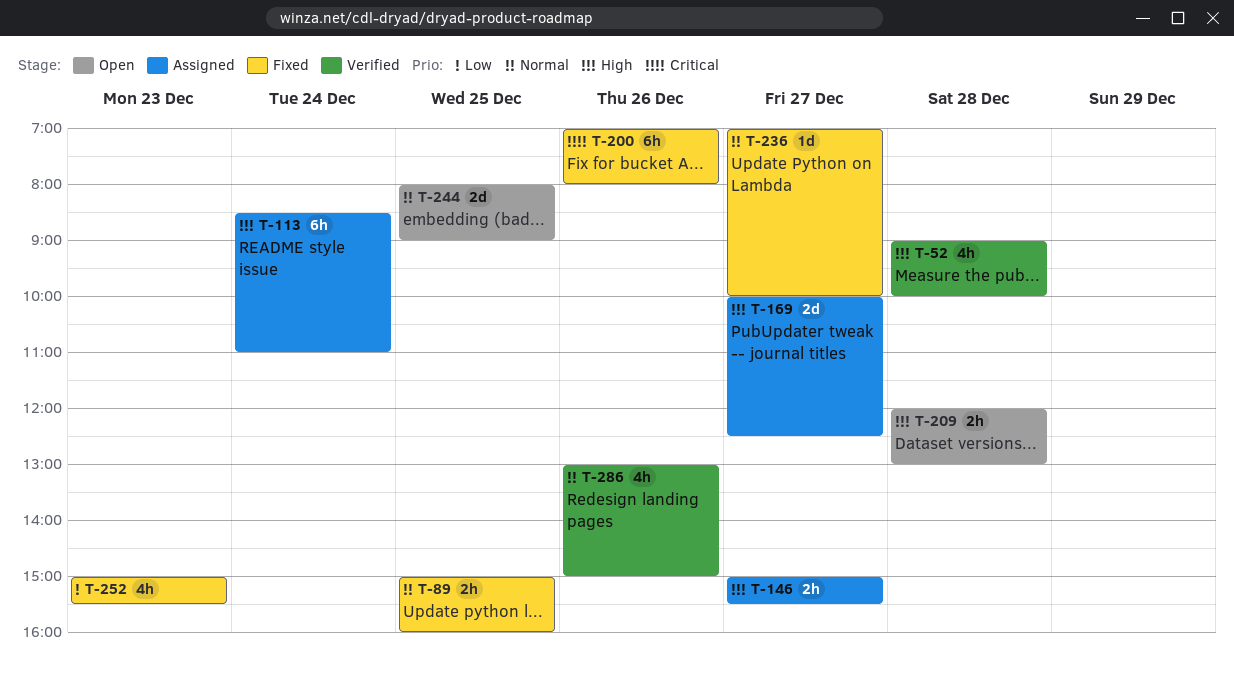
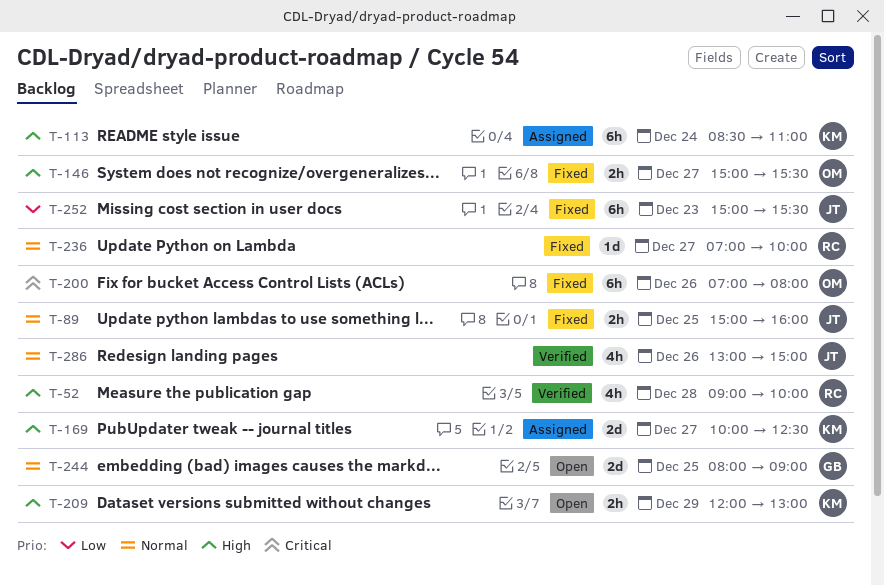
T-146, status: Assigned -> Fixed
T-209, day: Dec 28 -> Dec 29
T-252, estimate: 4h -> 6h

